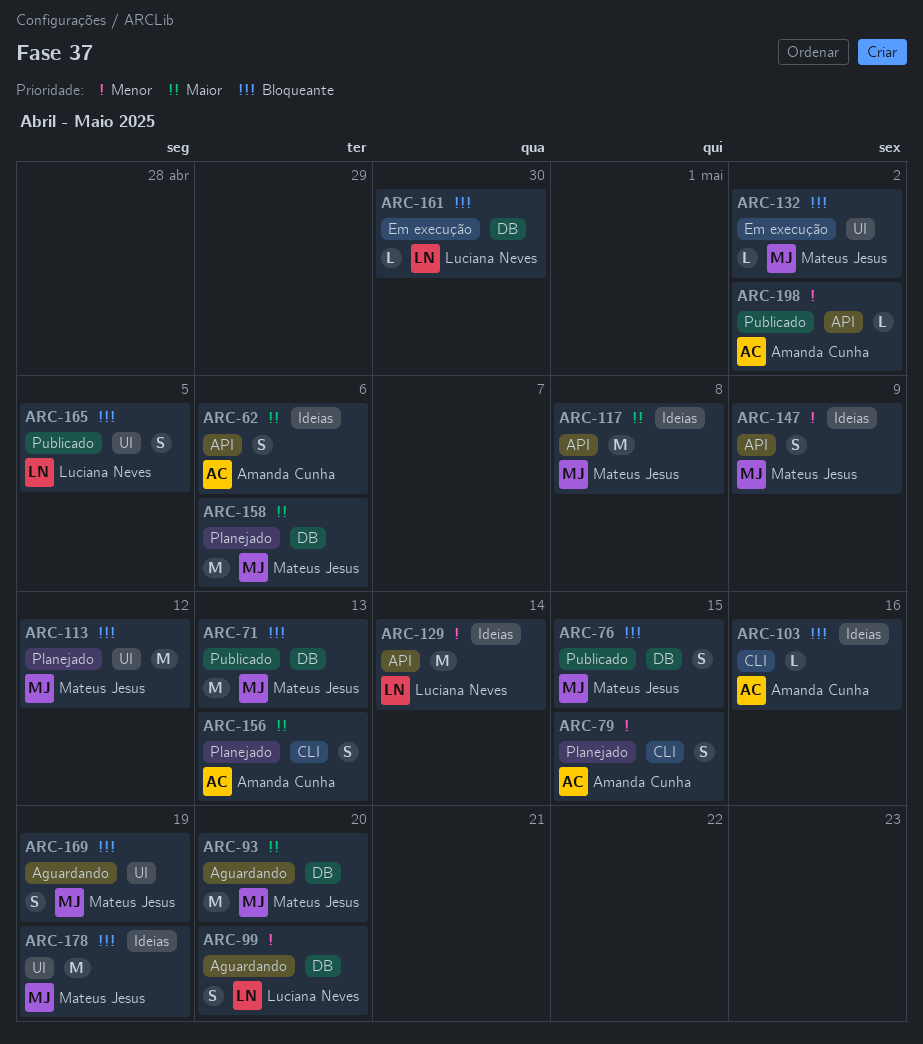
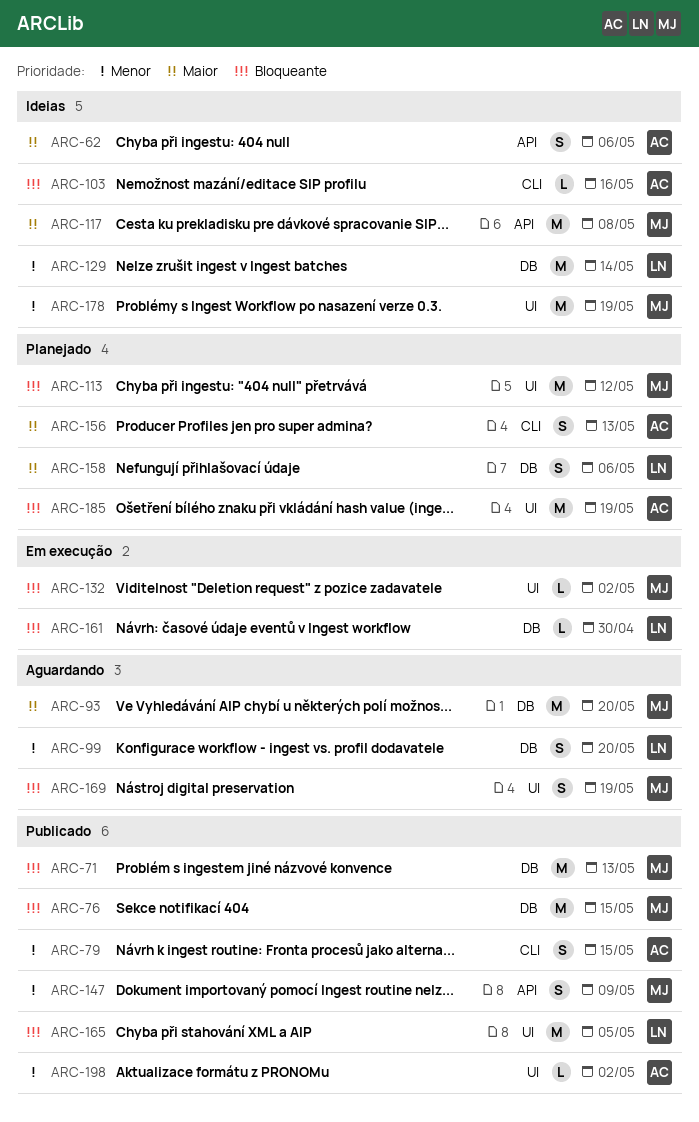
ARC-76, estimate: S -> M
ARC-79, status: Planejado -> Publicado
ARC-129, label: API -> DB
ARC-147, status: Ideias -> Publicado
ARC-158, owner: Mateus Jesus -> Luciana Neves
ARC-158, estimate: M -> S
ARC-165, estimate: S -> M
ARC-178, priority: Bloqueante -> Menor
ARC-185: none -> present
ARC-198, label: API -> UI

